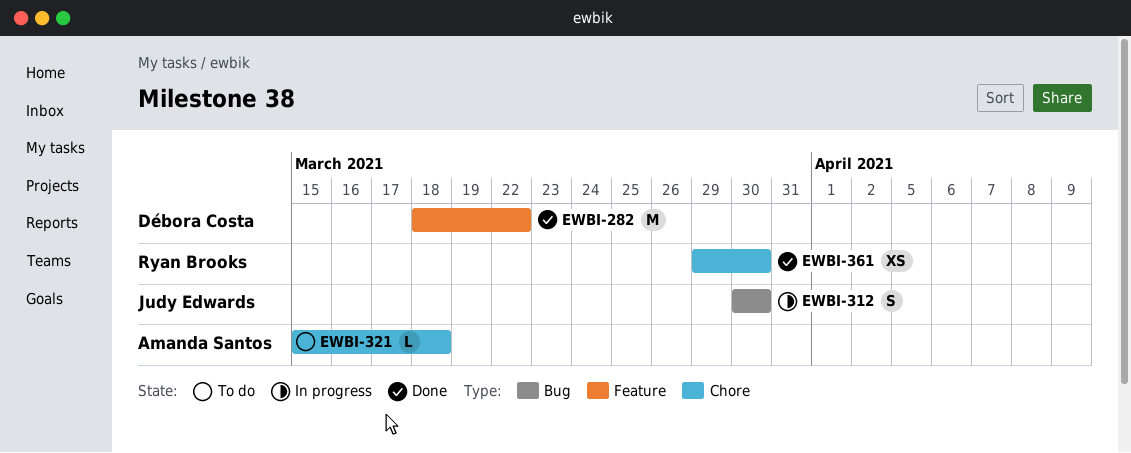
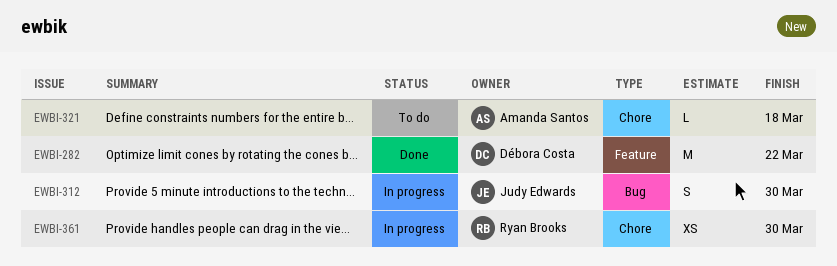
EWBI-361, status: Done -> In progress

